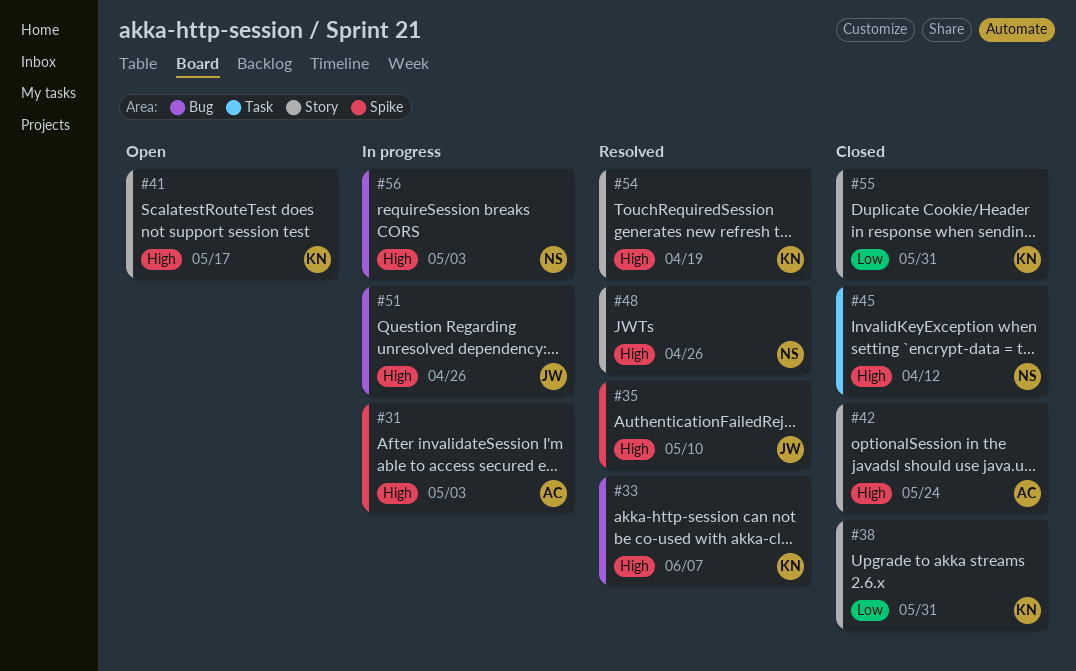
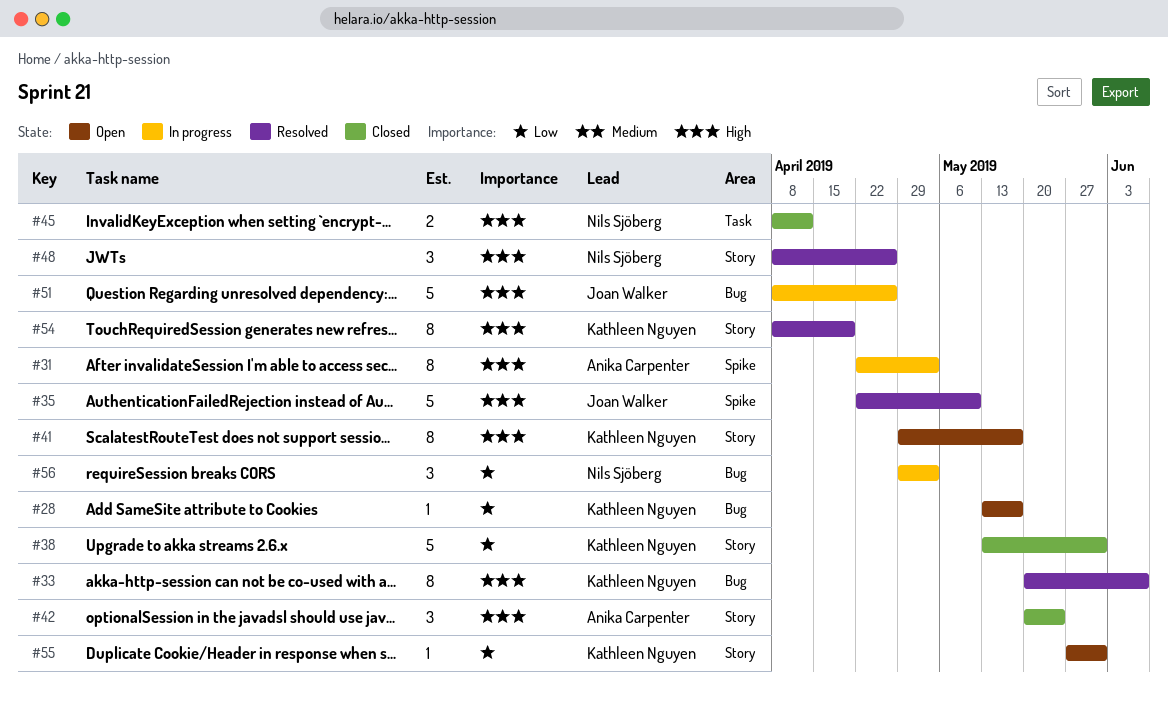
#28: none -> present
#55, status: Closed -> Open
#56, priority: High -> Low

